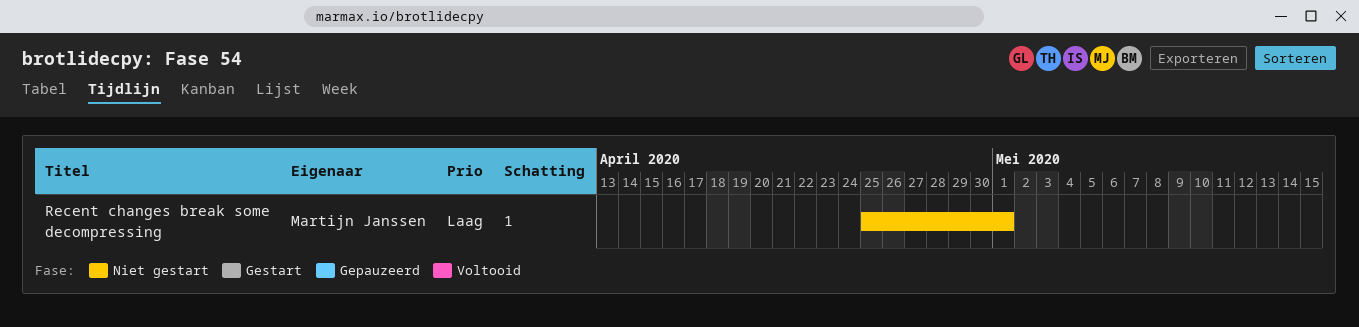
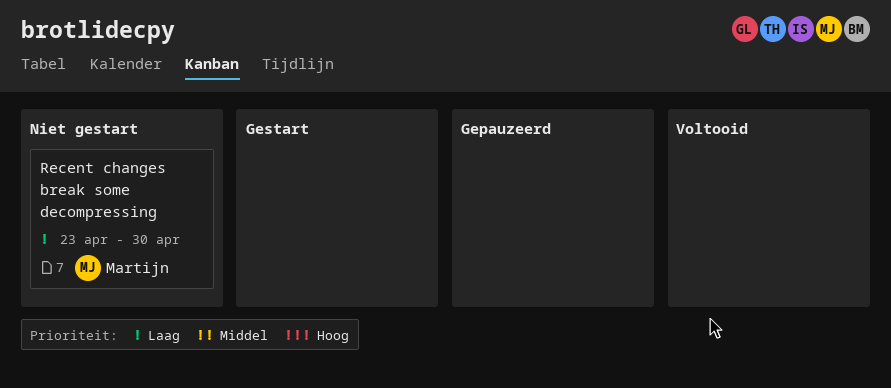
Recent changes break some decompressing, start: Apr 25 -> Apr 23
Recent changes break some decompressing, due: May 1 -> Apr 30

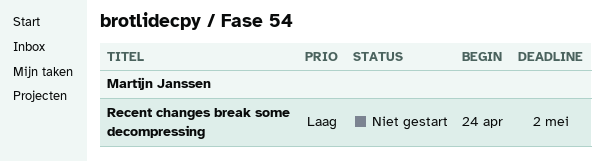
Recent changes break some decompressing, start: Apr 23 -> Apr 24
Recent changes break some decompressing, due: Apr 30 -> May 2

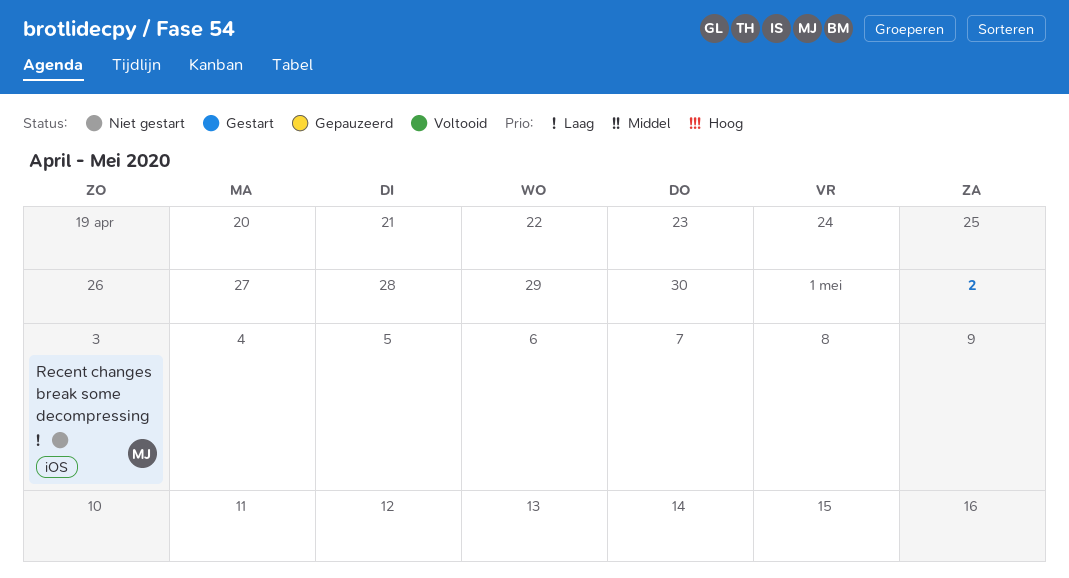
Recent changes break some decompressing, due: May 2 -> May 3

